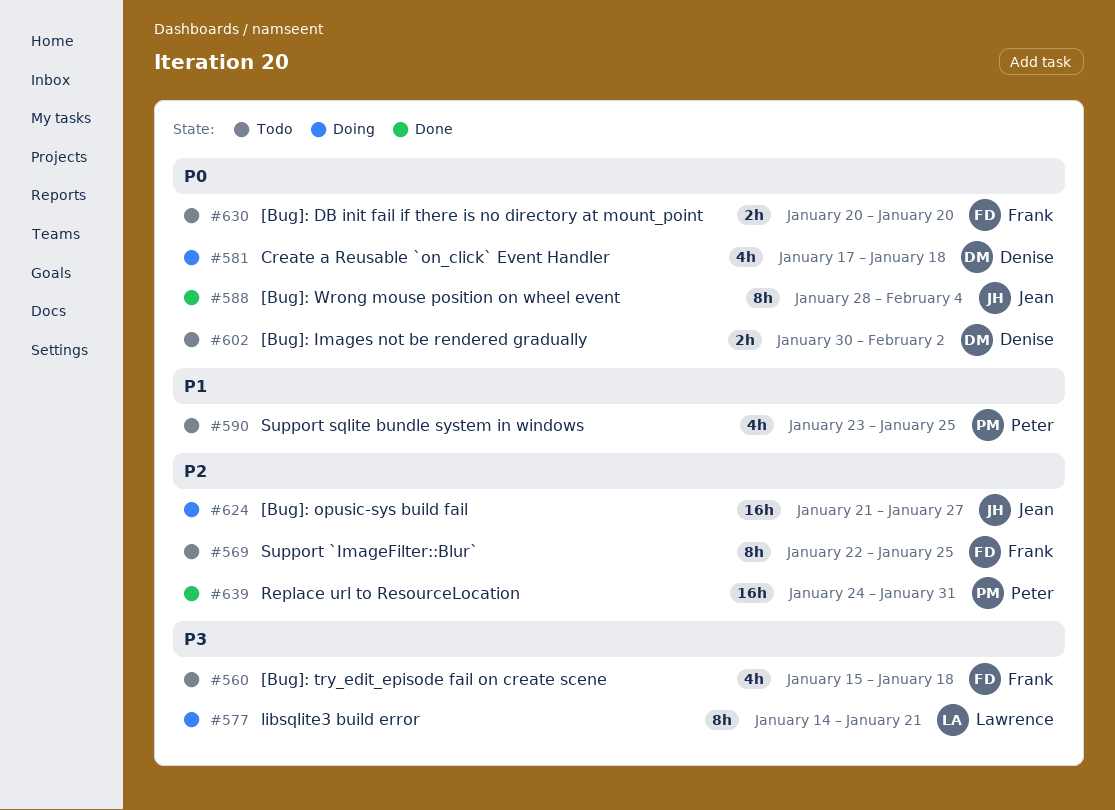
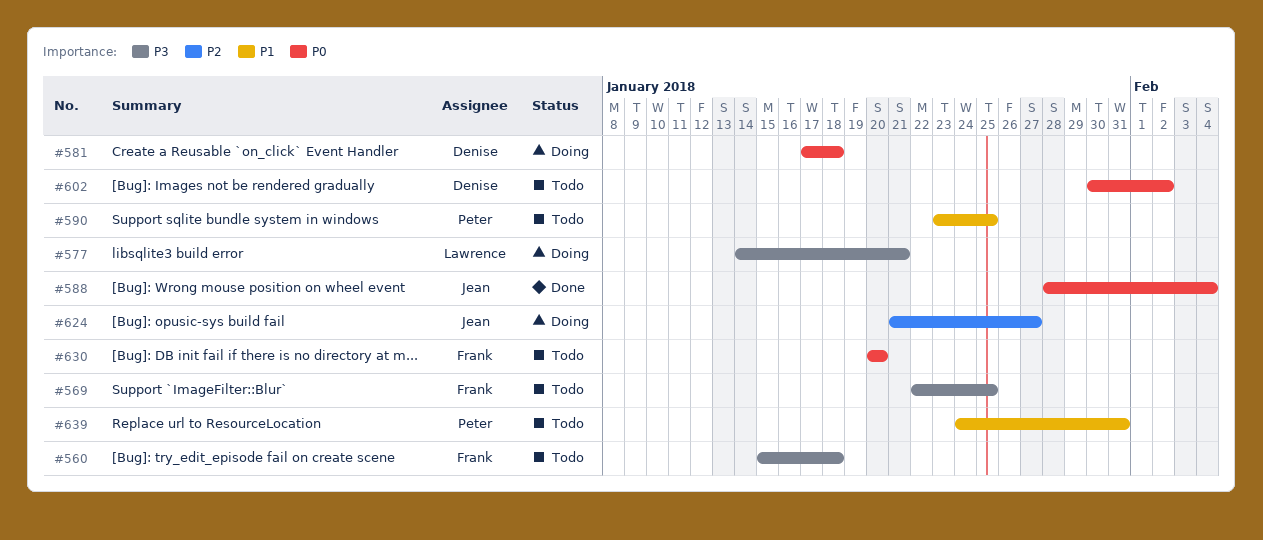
#569, priority: P2 -> P3
#639, status: Done -> Todo
#639, priority: P2 -> P1

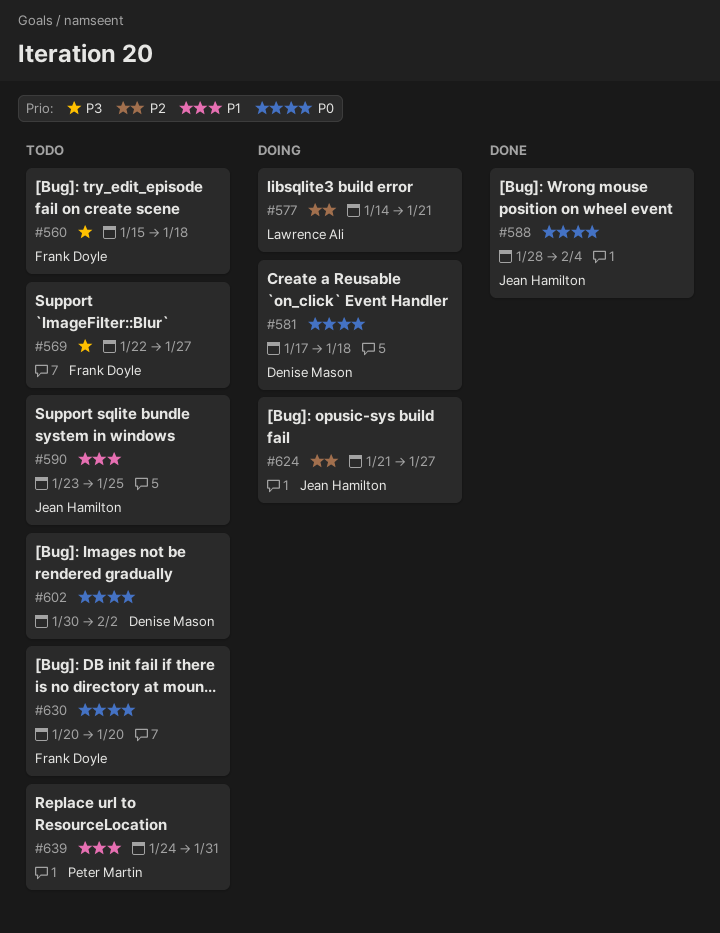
#569, due: Jan 25 -> Jan 27
#577, priority: P3 -> P2
#590, owner: Peter Martin -> Jean Hamilton

